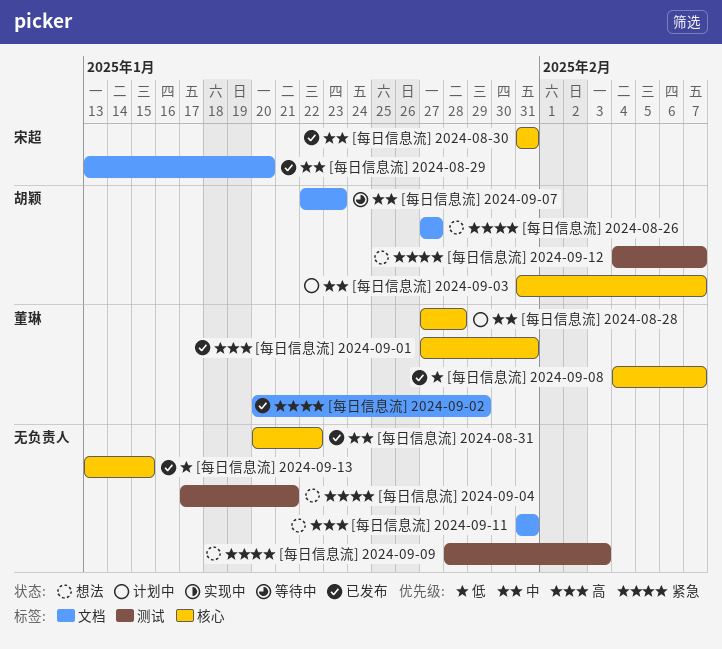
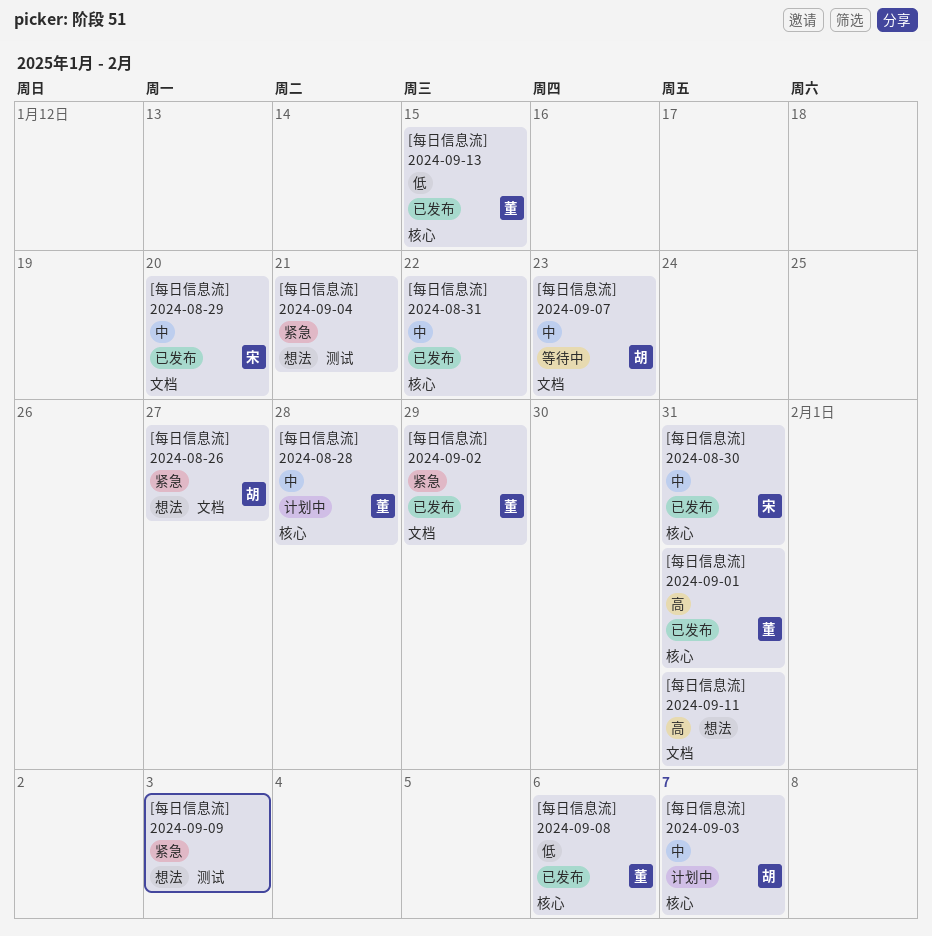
[每日信息流] 2024-09-08, due: Feb 7 -> Feb 6
[每日信息流] 2024-09-12: present -> none
[每日信息流] 2024-09-13, owner: none -> 董琳

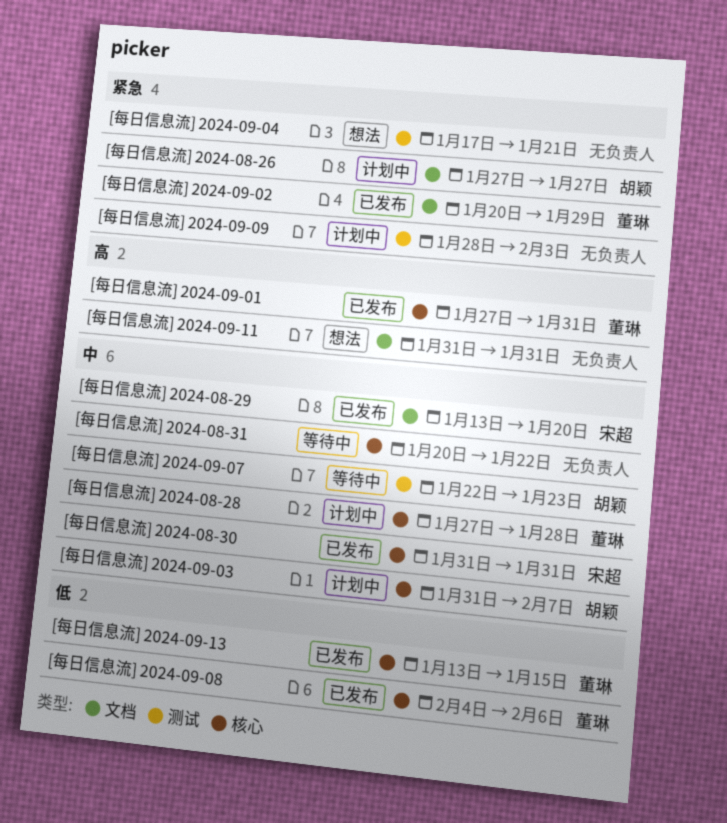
[每日信息流] 2024-08-26, status: 想法 -> 计划中
[每日信息流] 2024-08-31, status: 已发布 -> 等待中
[每日信息流] 2024-09-07, label: 文档 -> 测试
[每日信息流] 2024-09-09, status: 想法 -> 计划中

